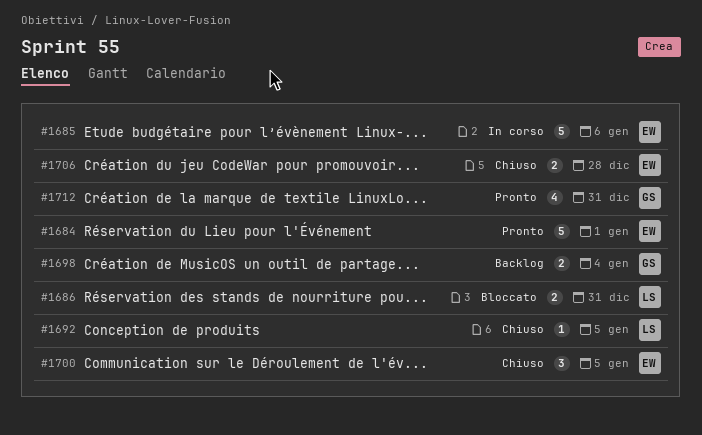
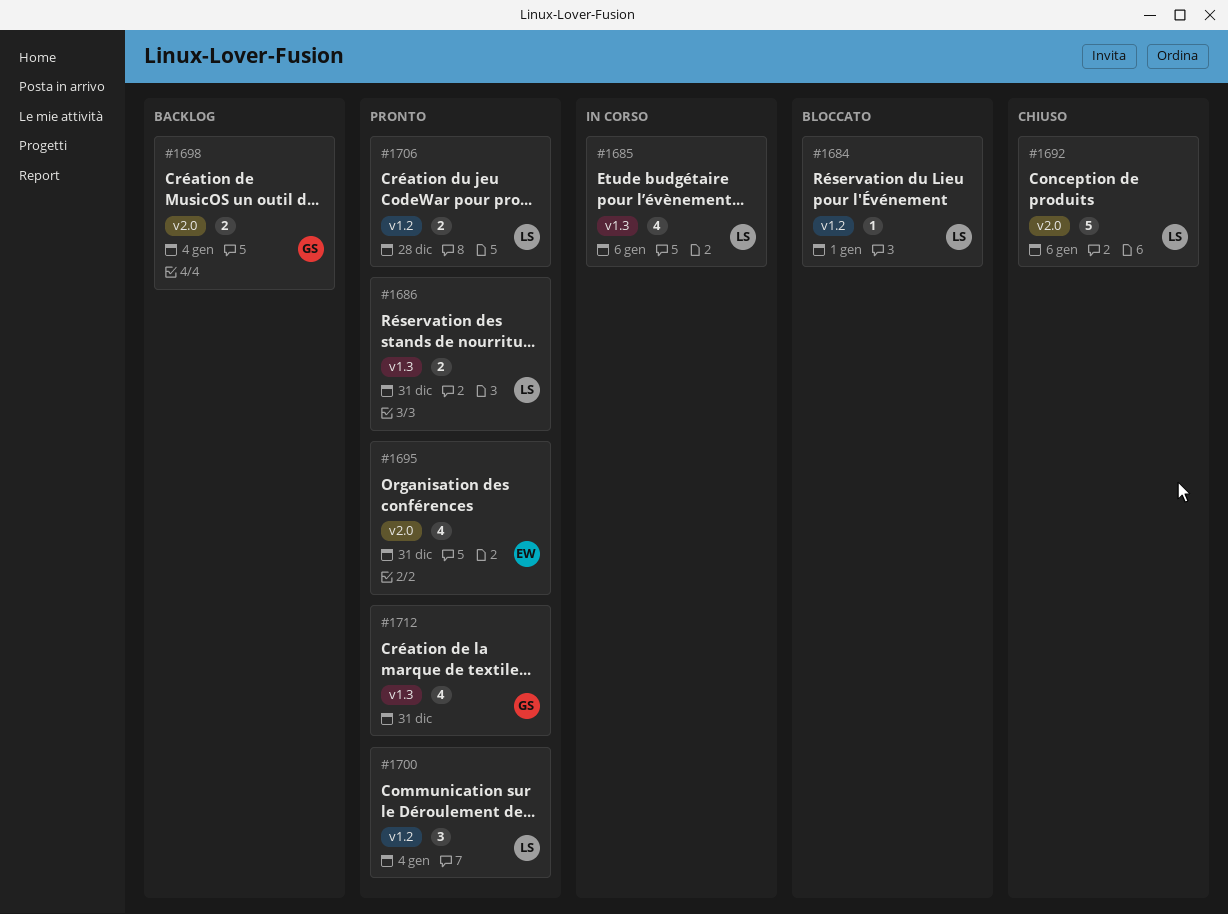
#1684, status: Pronto -> Bloccato
#1684, owner: EW -> LS
#1684, estimate: 5 -> 1
#1685, owner: EW -> LS
#1685, estimate: 5 -> 4
#1686, status: Bloccato -> Pronto
#1692, estimate: 1 -> 5
#1692, due: Jan 5 -> Jan 6
#1695: none -> present
#1700, status: Chiuso -> Pronto
#1700, owner: EW -> LS
#1700, due: Jan 5 -> Jan 4
#1706, status: Chiuso -> Pronto
#1706, owner: EW -> LS

